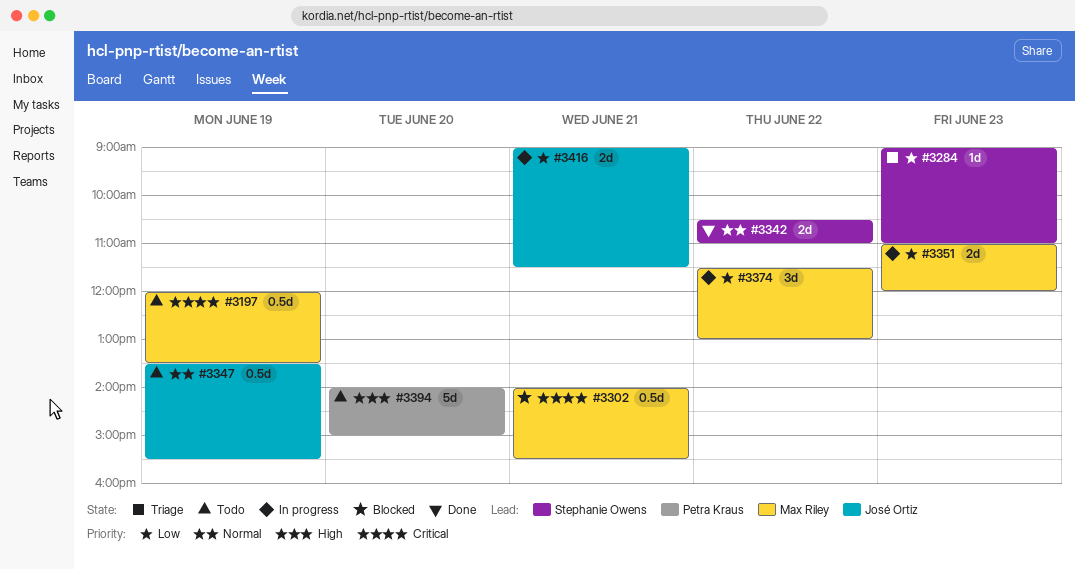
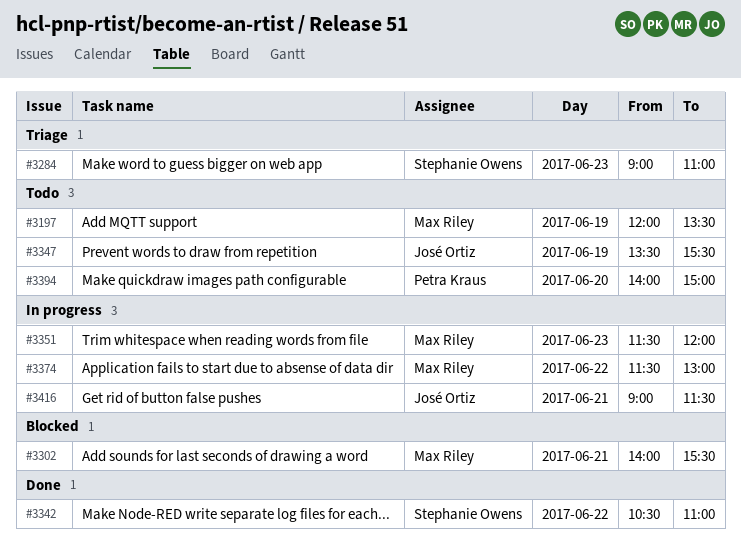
#3351, begins: 11:00 -> 11:30

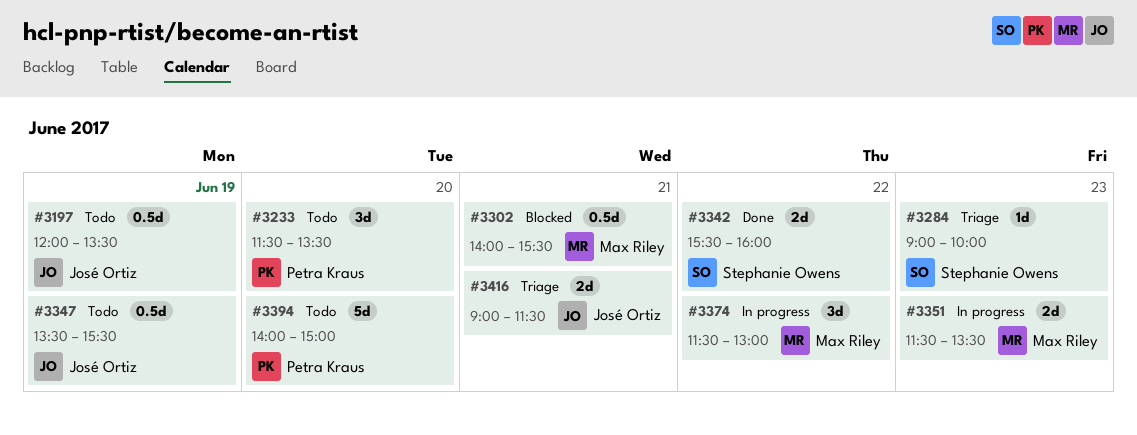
#3197, owner: Max Riley -> José Ortiz
#3233: none -> present
#3284, ends: 11:00 -> 10:00
#3342, begins: 10:30 -> 15:30
#3342, ends: 11:00 -> 16:00
#3351, ends: 12:00 -> 13:30
#3416, status: In progress -> Triage

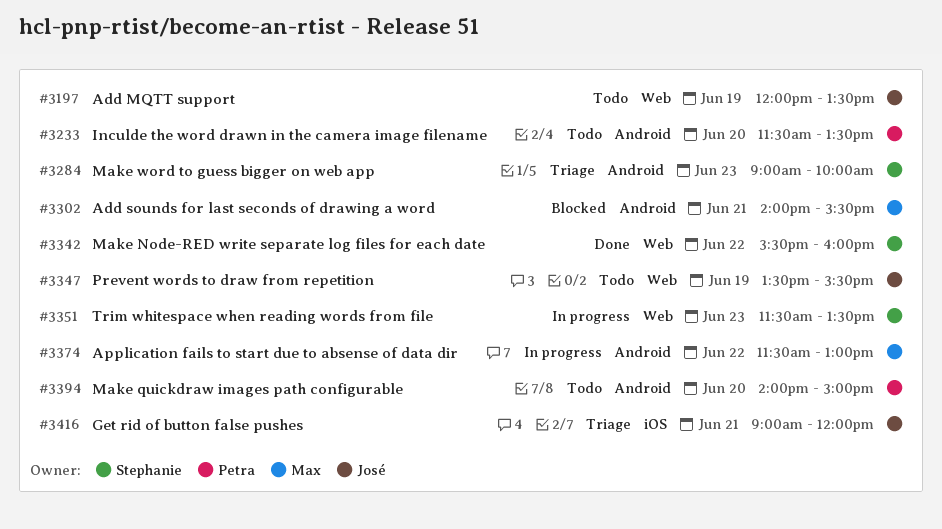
#3351, owner: Max Riley -> Stephanie Owens
#3416, ends: 11:30 -> 12:00

